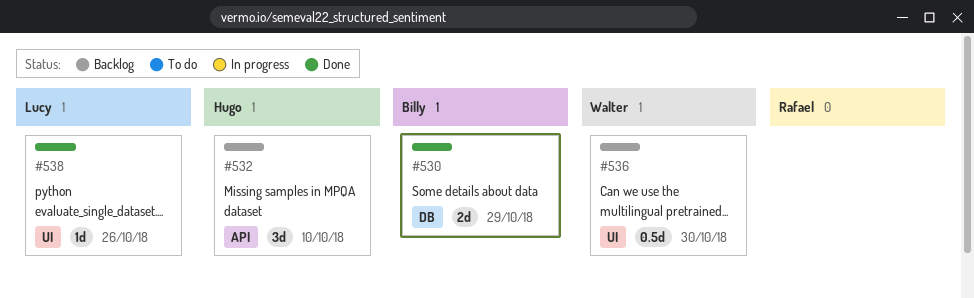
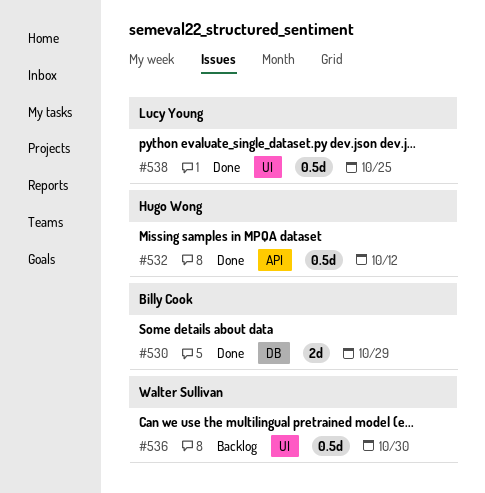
#532, status: Backlog -> Done
#532, estimate: 3d -> 0.5d
#532, due: Oct 10 -> Oct 12
#538, estimate: 1d -> 0.5d
#538, due: Oct 26 -> Oct 25

